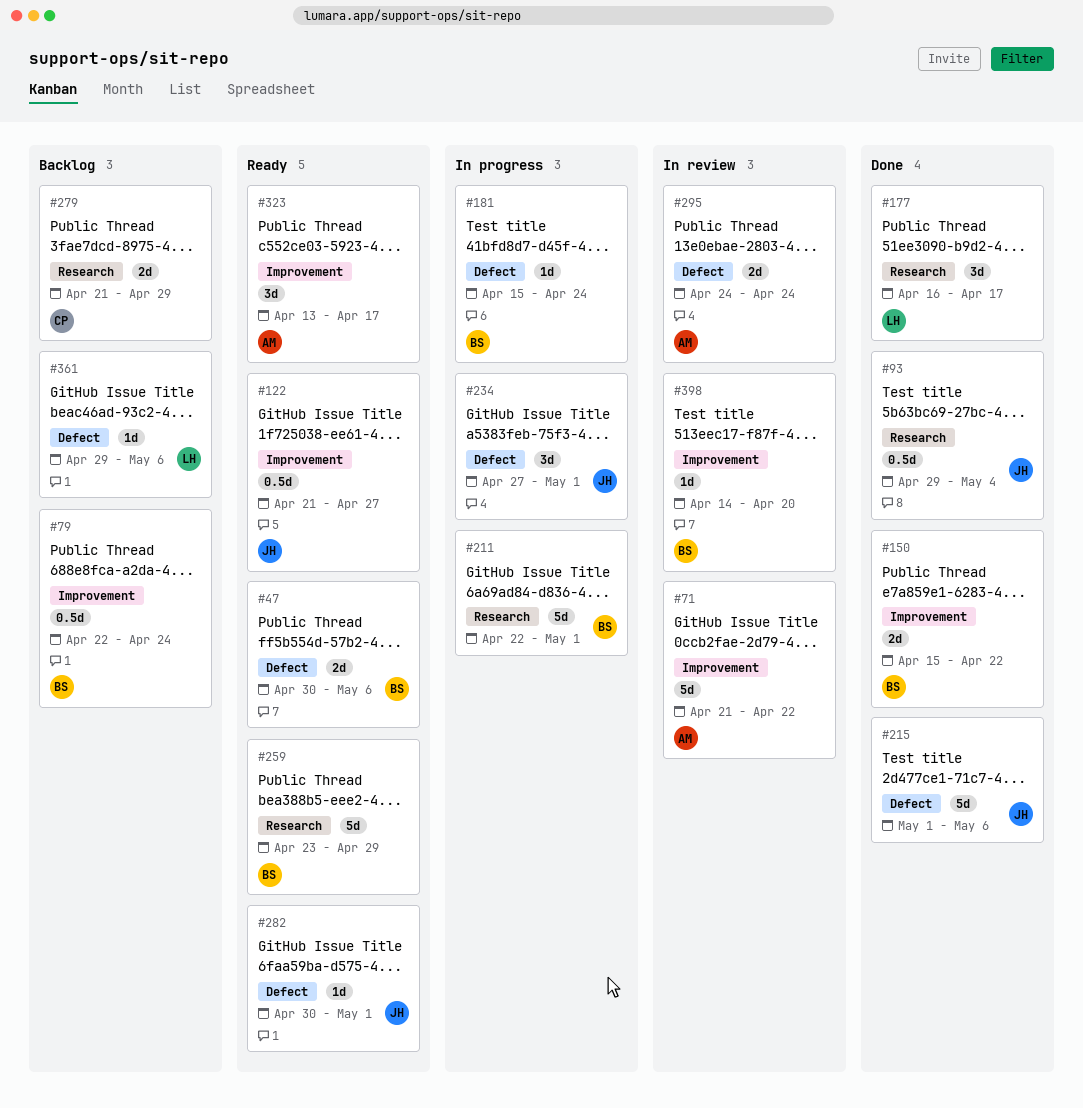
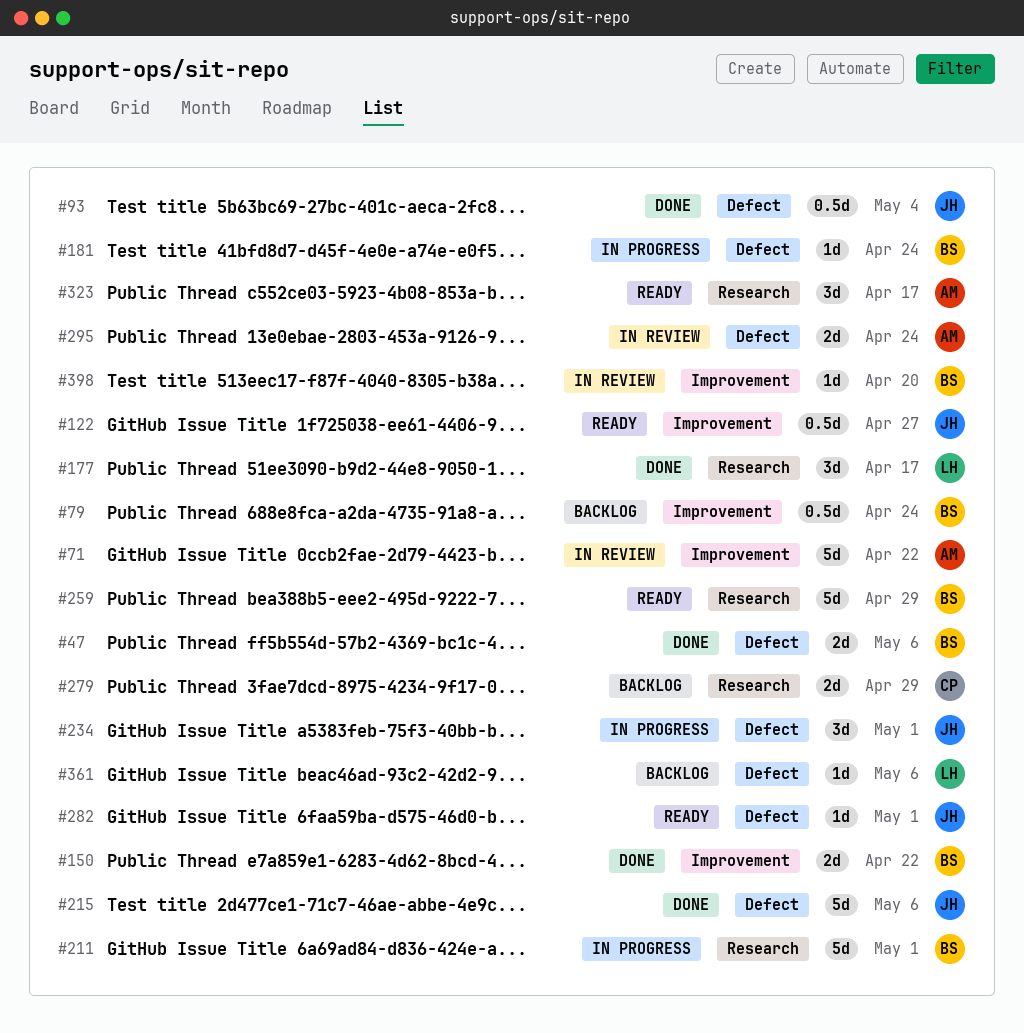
#47, status: Ready -> Done
#93, label: Research -> Defect
#323, label: Improvement -> Research

